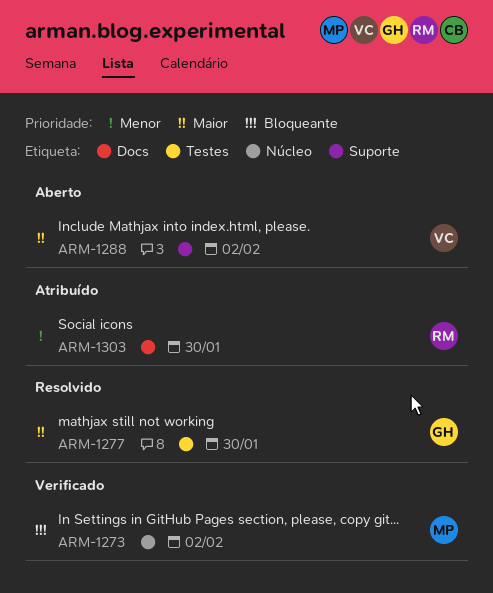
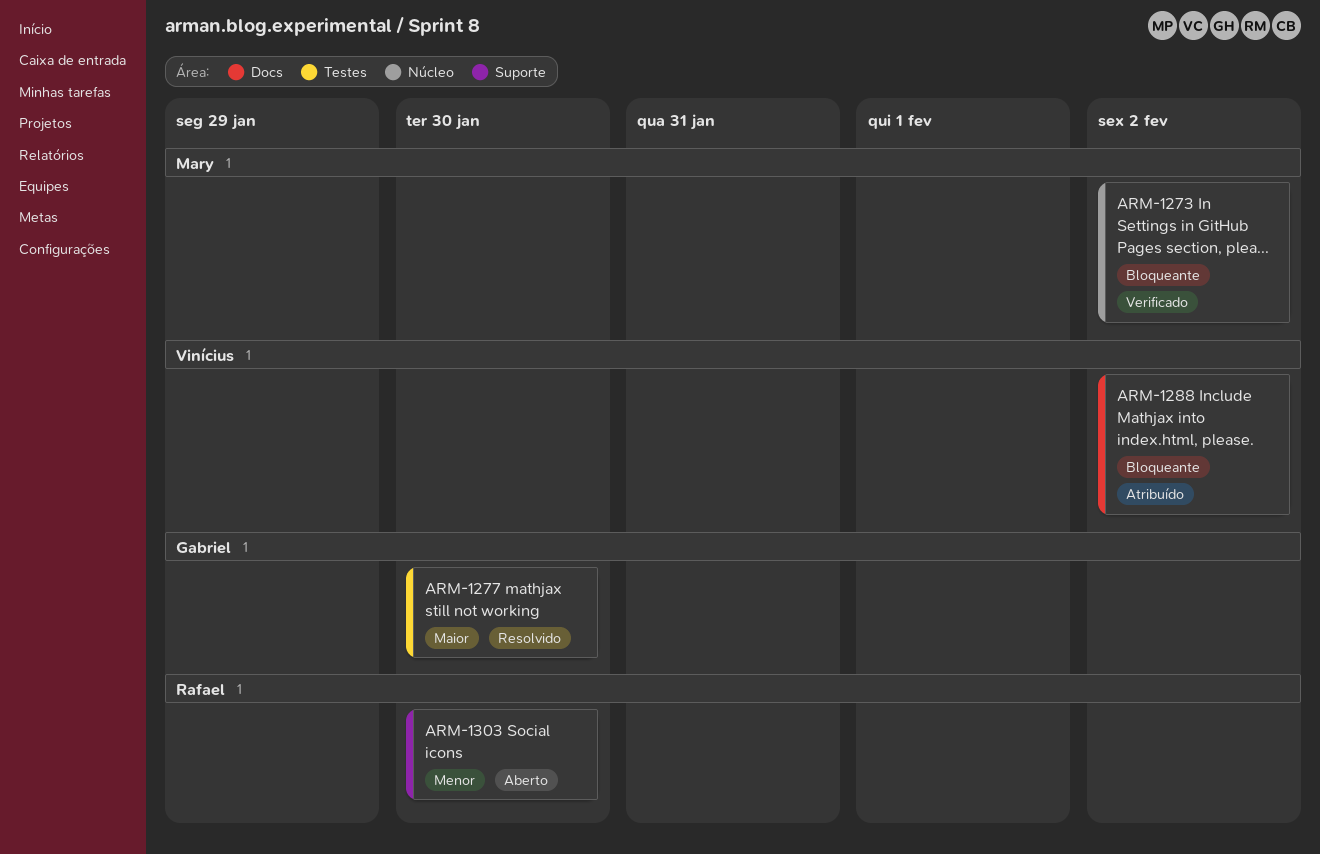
ARM-1288, status: Aberto -> Atribuído
ARM-1288, priority: Maior -> Bloqueante
ARM-1288, label: Suporte -> Docs
ARM-1303, status: Atribuído -> Aberto
ARM-1303, label: Docs -> Suporte

